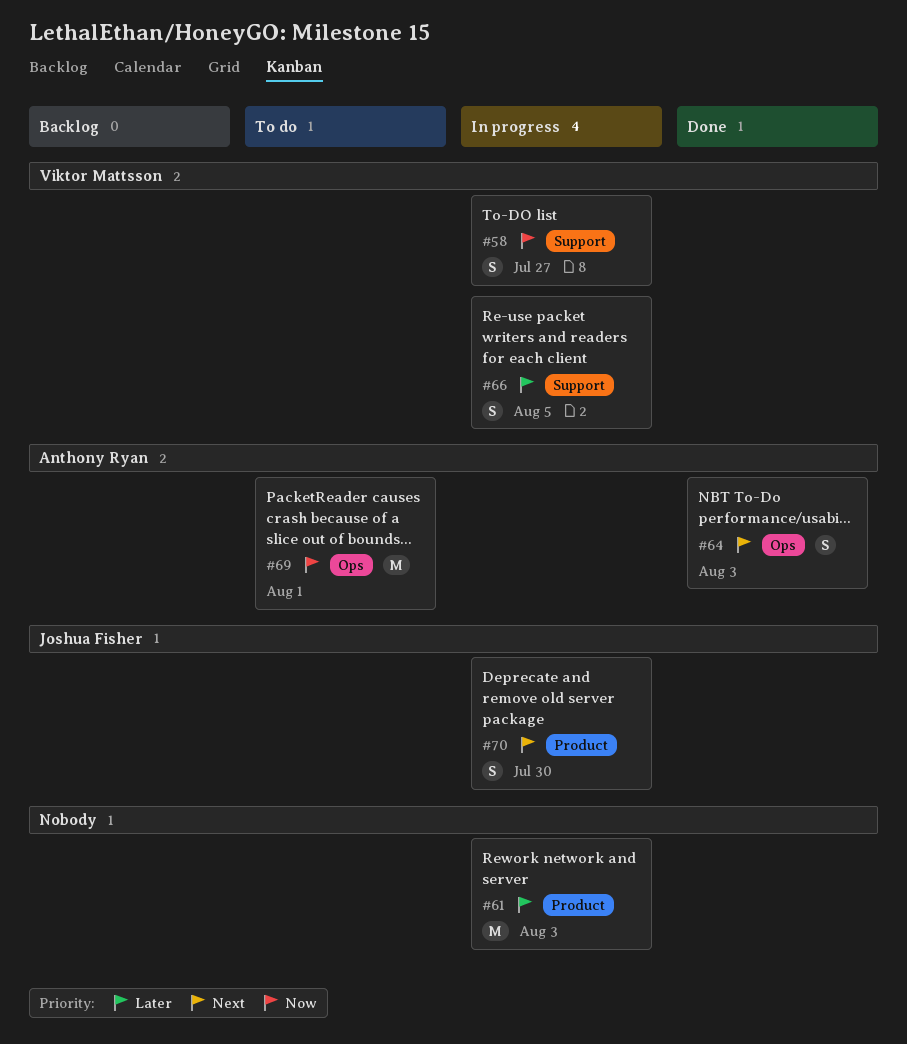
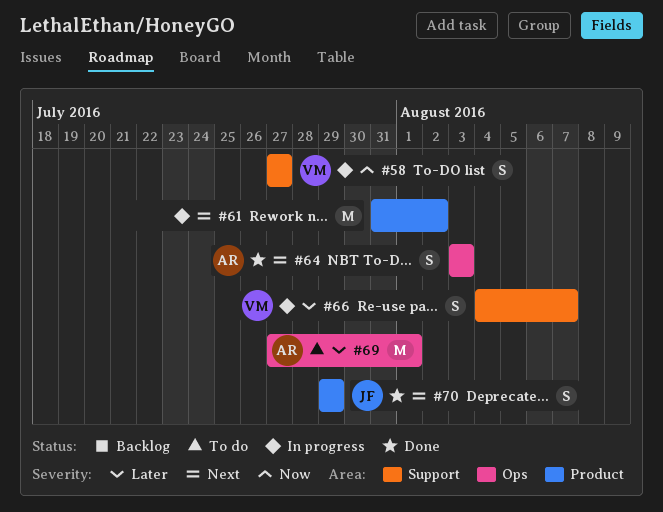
#61, priority: Later -> Next
#61, due: Aug 3 -> Aug 2
#66, due: Aug 5 -> Aug 7
#69, priority: Now -> Later
#70, status: In progress -> Done
#70, due: Jul 30 -> Jul 29

